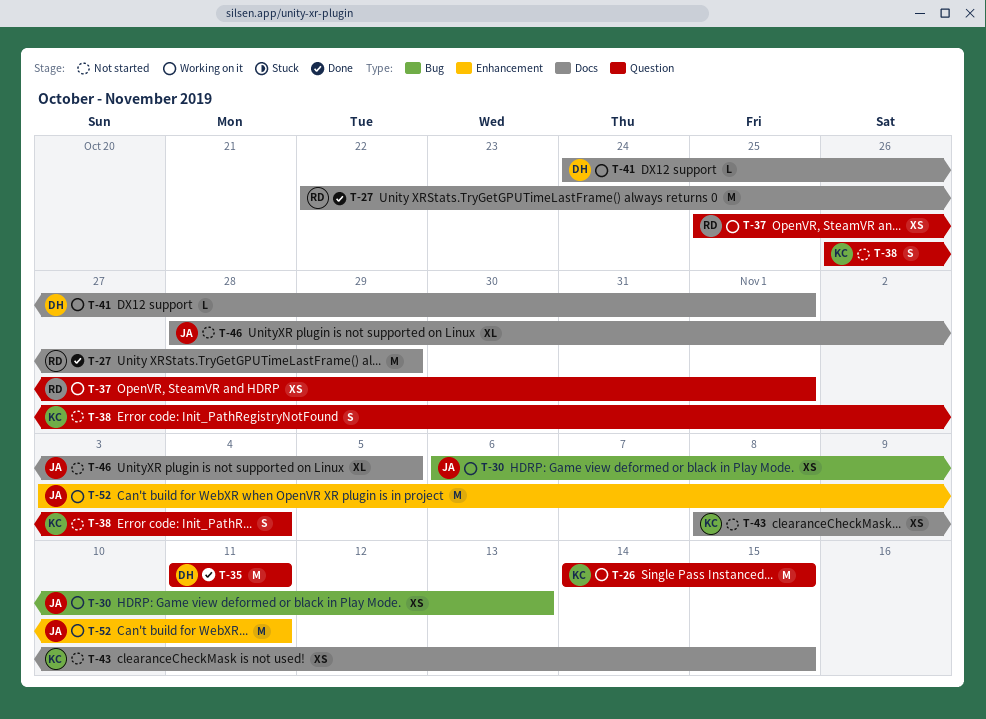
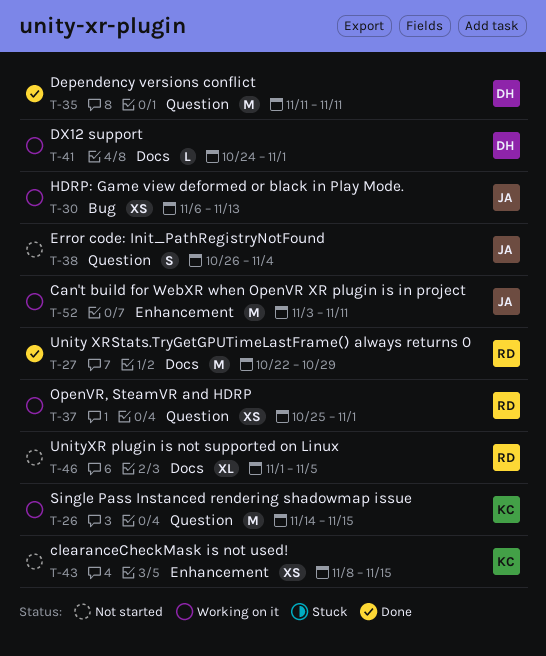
T-38, owner: KC -> JA
T-43, label: Docs -> Enhancement
T-46, owner: JA -> RD
T-46, start: Oct 28 -> Nov 1

